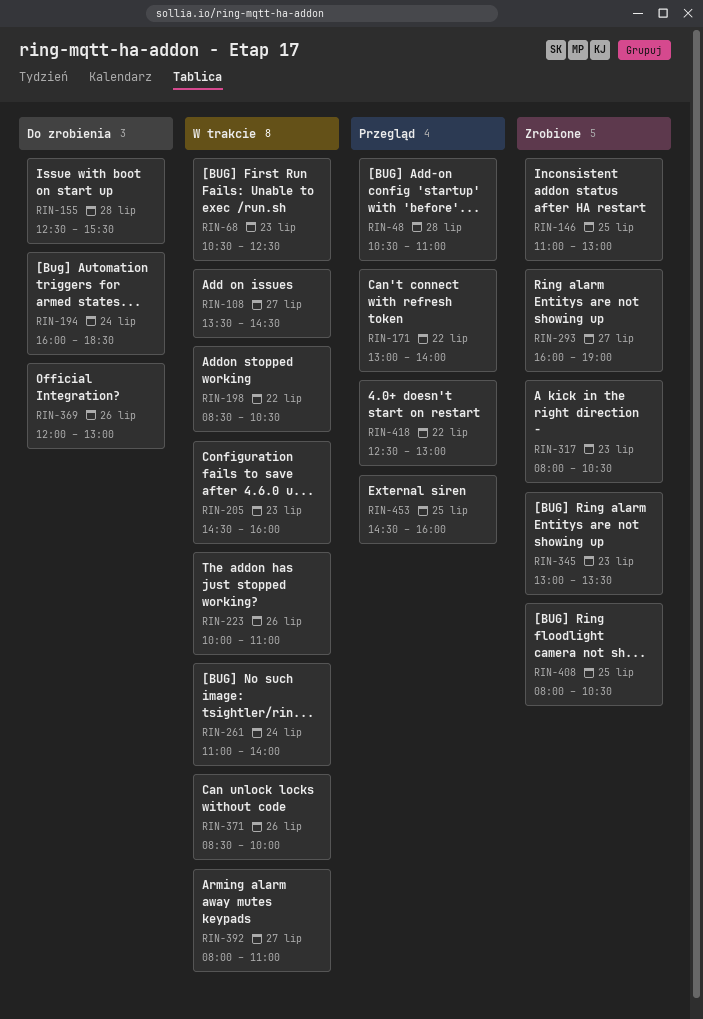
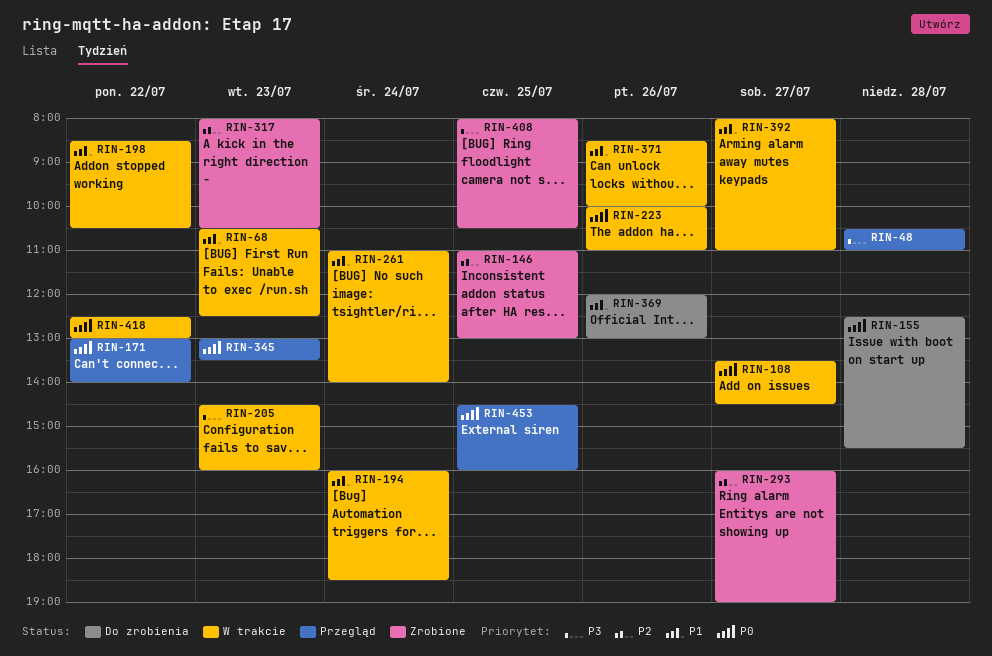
RIN-194, status: Do zrobienia -> W trakcie
RIN-345, status: Zrobione -> Przegląd
RIN-418, status: Przegląd -> W trakcie

